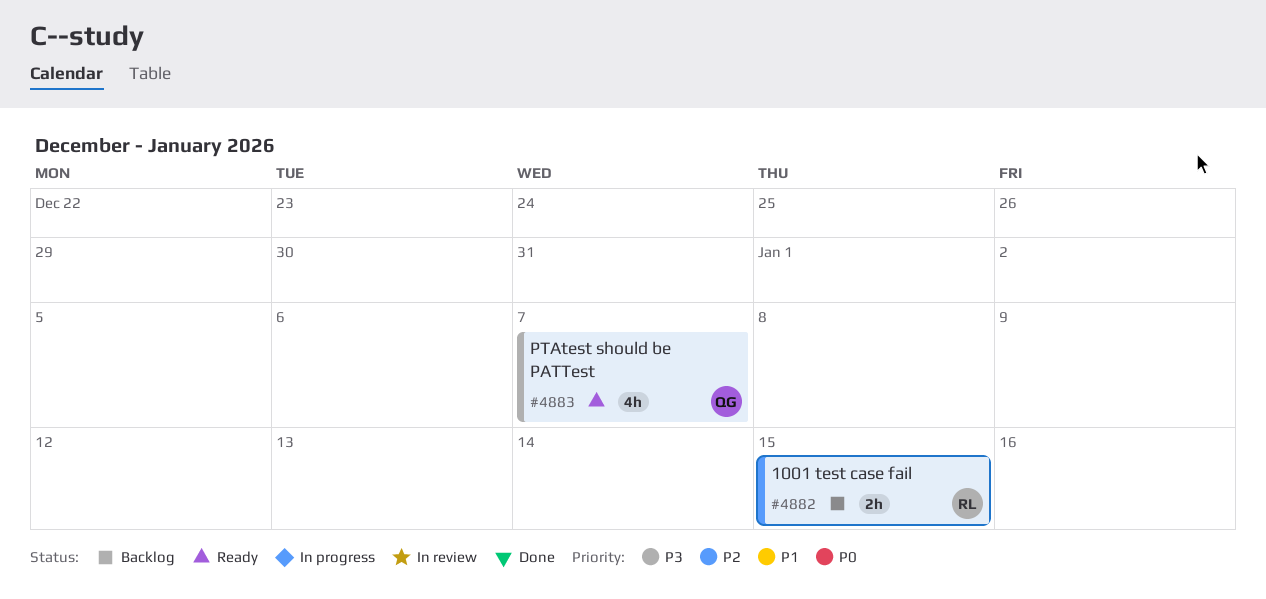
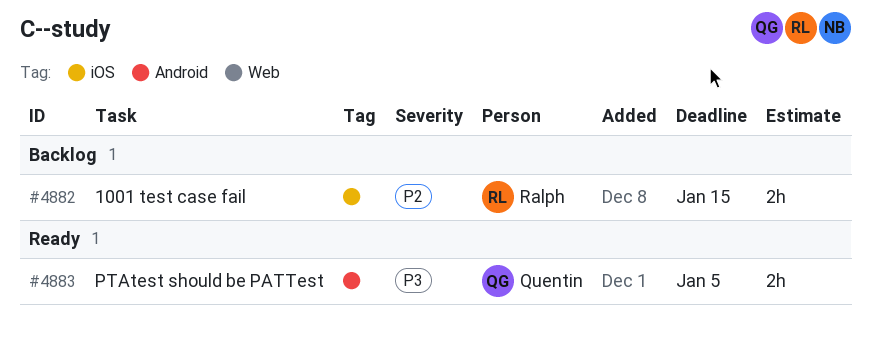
#4883, estimate: 4h -> 2h
#4883, due: Jan 7 -> Jan 5

